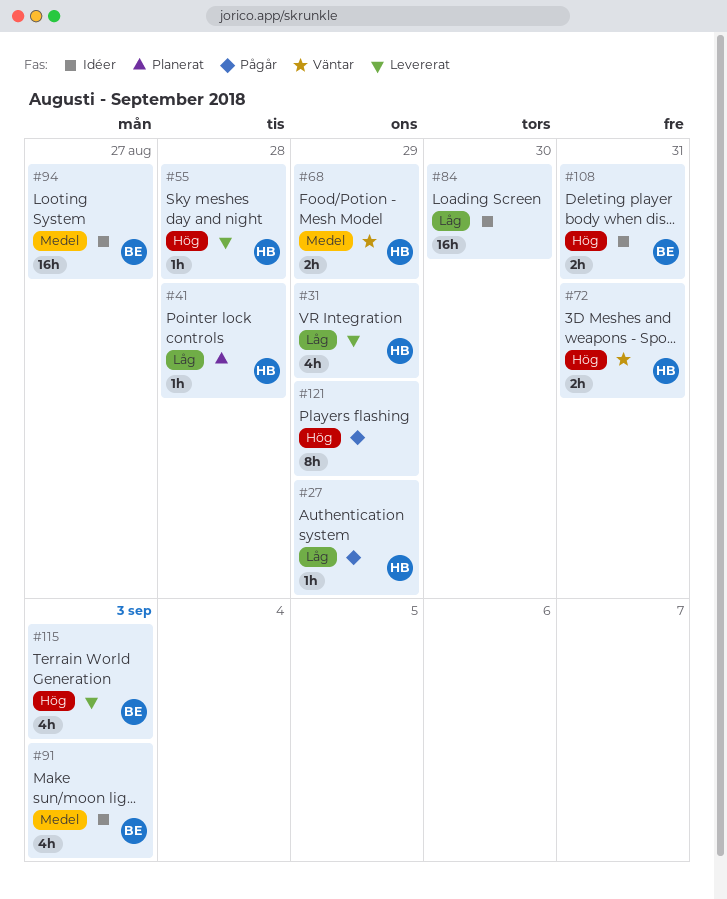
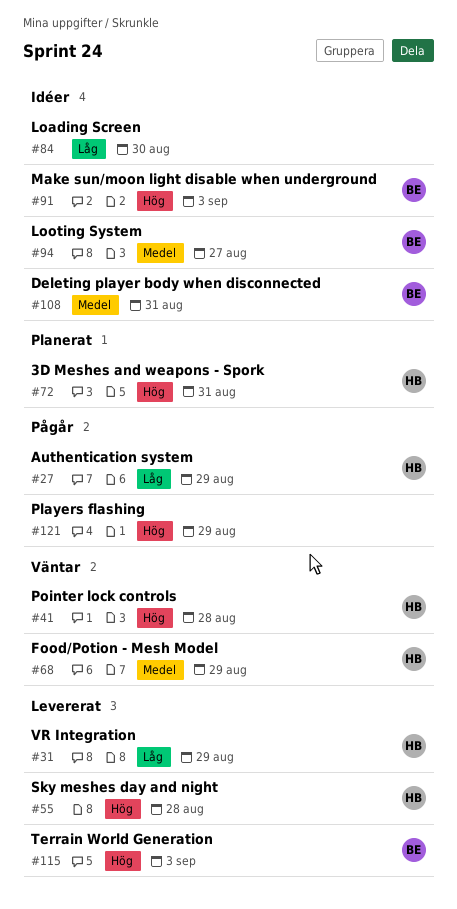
#41, status: Planerat -> Väntar
#41, priority: Låg -> Hög
#72, status: Väntar -> Planerat
#91, priority: Medel -> Hög
#108, priority: Hög -> Medel

